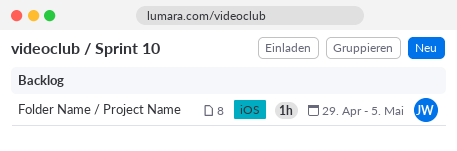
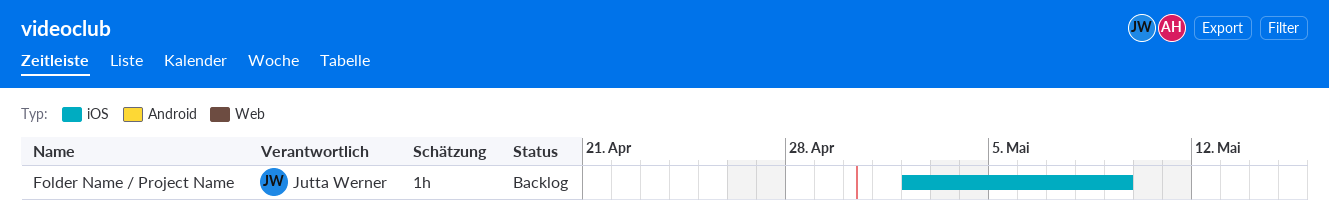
Folder Name / Project Name, start: Apr 29 -> May 2
Folder Name / Project Name, due: May 5 -> May 9

